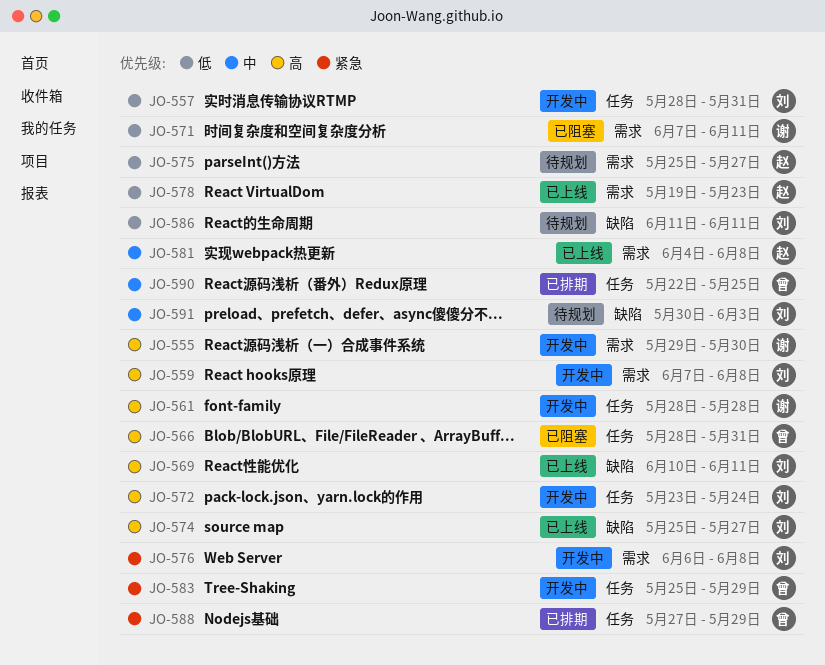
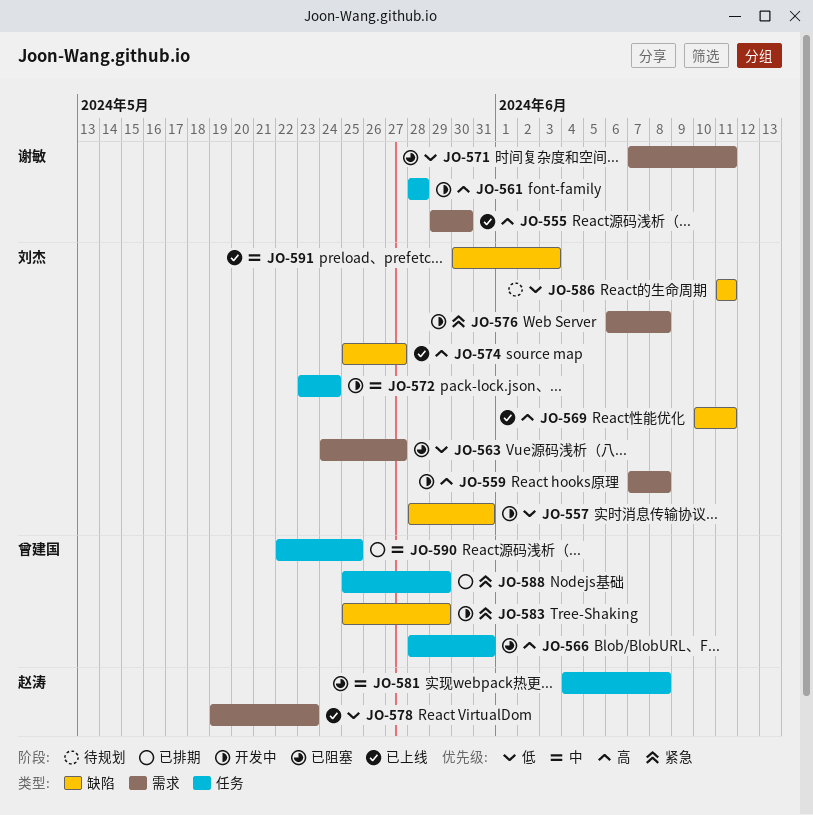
JO-555, status: 开发中 -> 已上线
JO-557, label: 任务 -> 缺陷
JO-563: none -> present
JO-572, priority: 高 -> 中
JO-575: present -> none
JO-581, status: 已上线 -> 已阻塞
JO-581, label: 需求 -> 任务
JO-583, label: 任务 -> 缺陷
JO-588, start: May 27 -> May 25
JO-591, status: 待规划 -> 已上线

